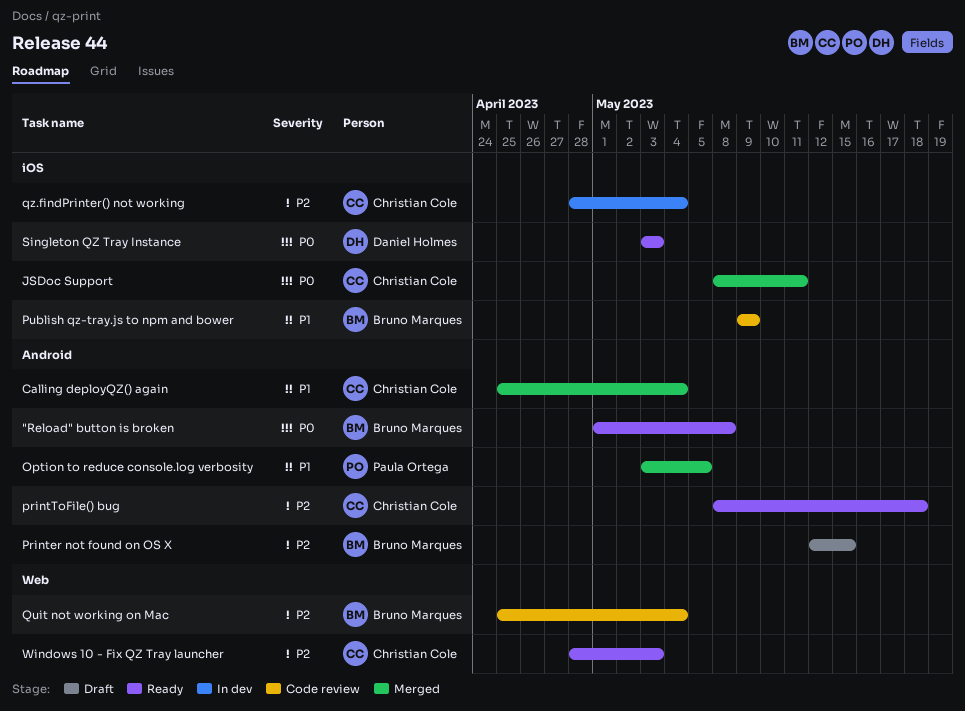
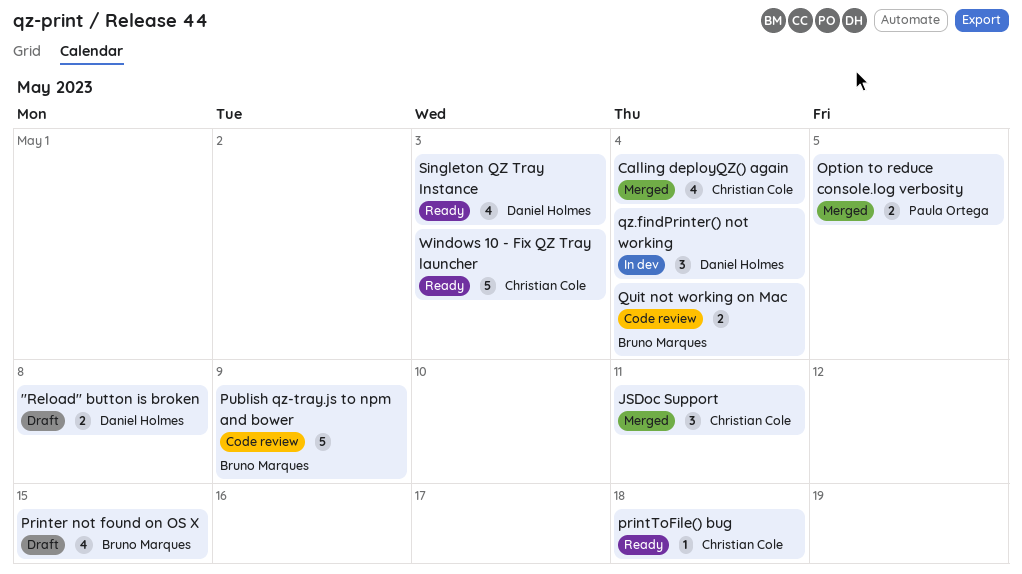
"Reload" button is broken, status: Ready -> Draft
"Reload" button is broken, owner: Bruno Marques -> Daniel Holmes
qz.findPrinter() not working, owner: Christian Cole -> Daniel Holmes

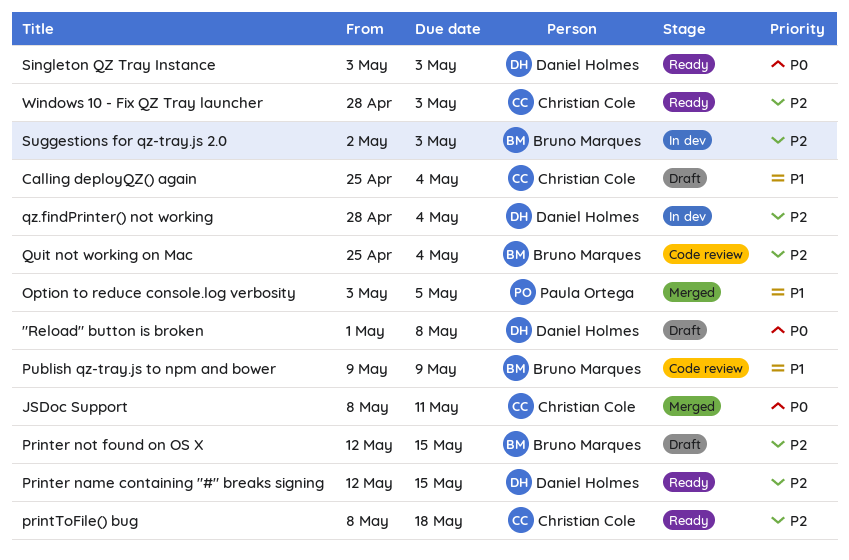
Calling deployQZ() again, status: Merged -> Draft
Printer name containing "#" breaks signing: none -> present
Suggestions for qz-tray.js 2.0: none -> present

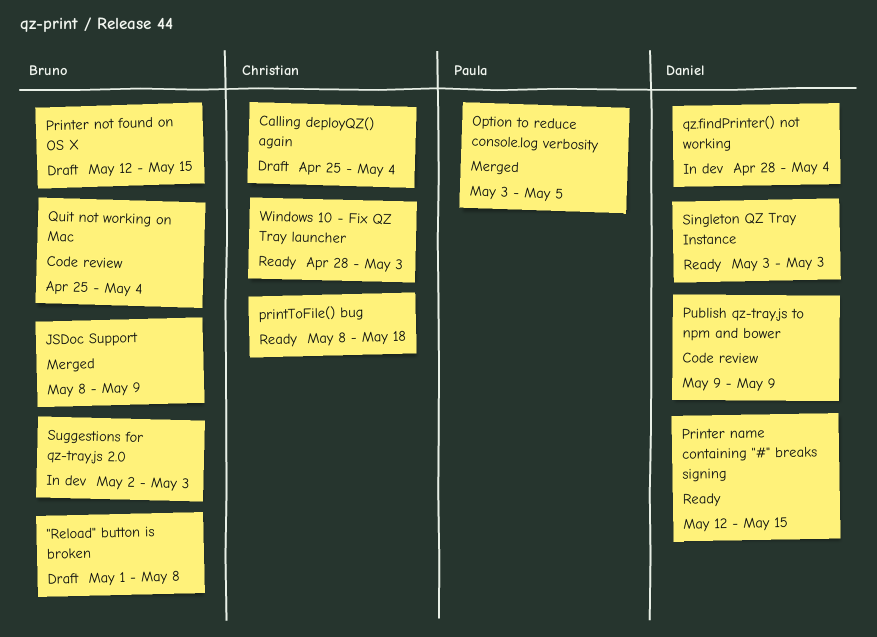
"Reload" button is broken, owner: Daniel Holmes -> Bruno Marques
JSDoc Support, owner: Christian Cole -> Bruno Marques
JSDoc Support, due: May 11 -> May 9
Publish qz-tray.js to npm and bower, owner: Bruno Marques -> Daniel Holmes

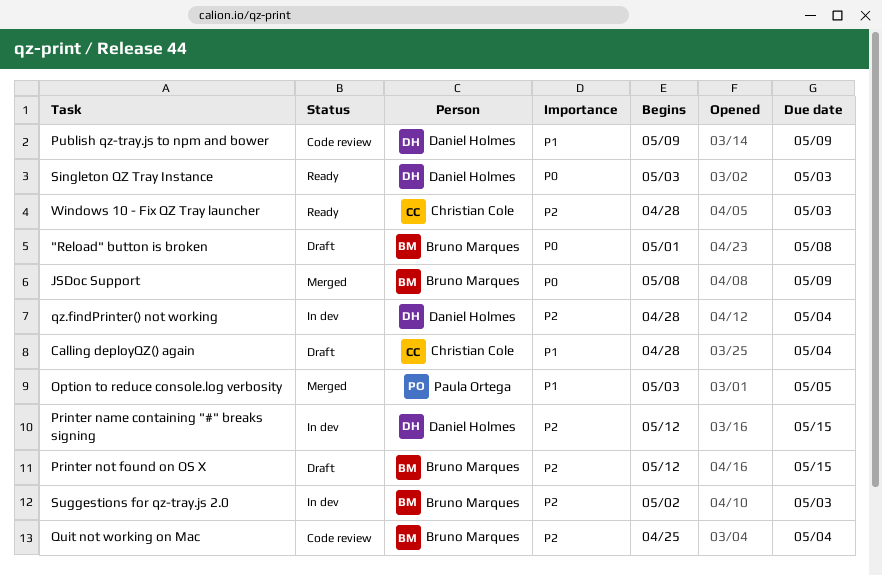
Calling deployQZ() again, start: Apr 25 -> Apr 28
Printer name containing "#" breaks signing, status: Ready -> In dev
printToFile() bug: present -> none

